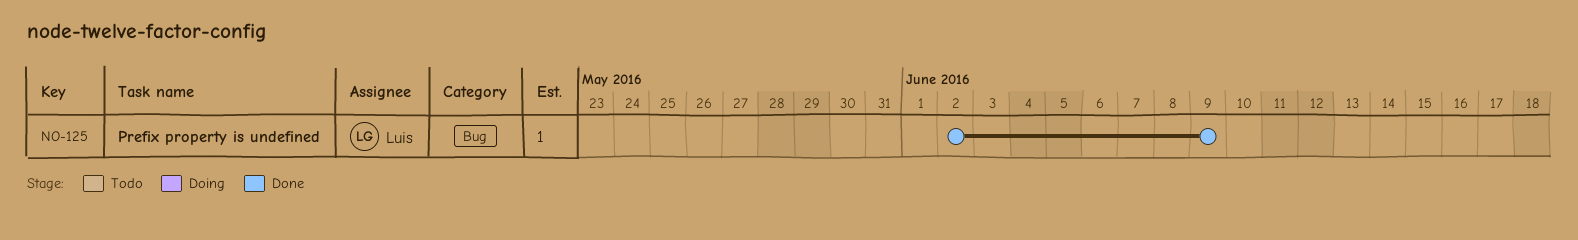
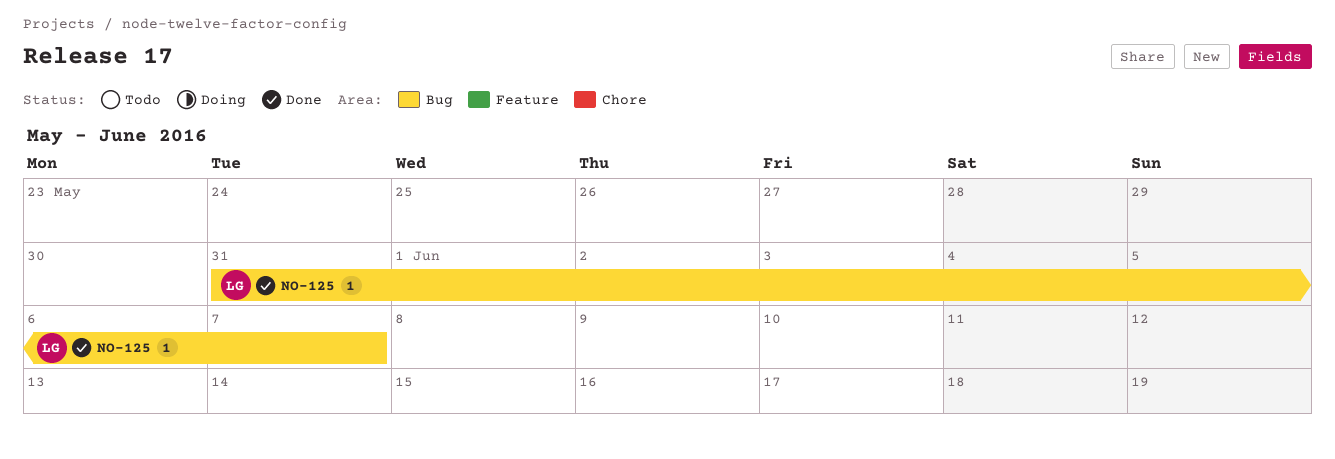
NO-125, start: Jun 2 -> May 31
NO-125, due: Jun 9 -> Jun 7

